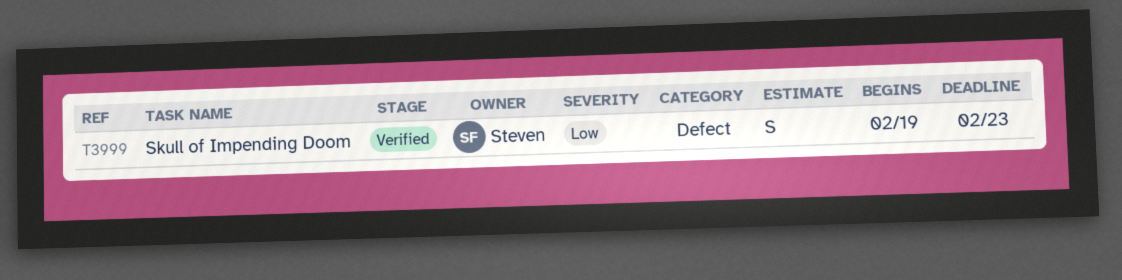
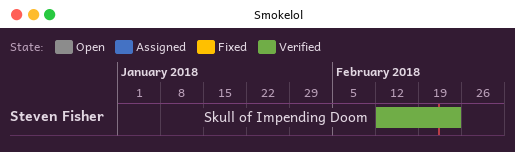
Skull of Impending Doom, start: Feb 19 -> Feb 12

